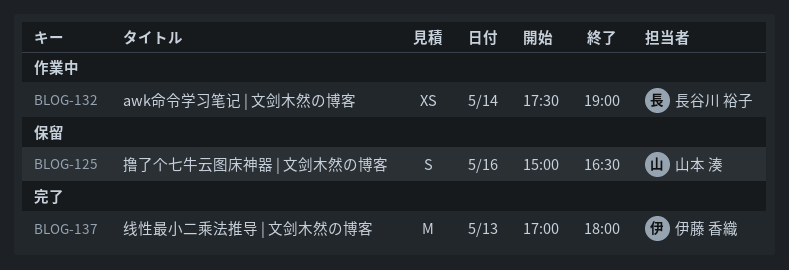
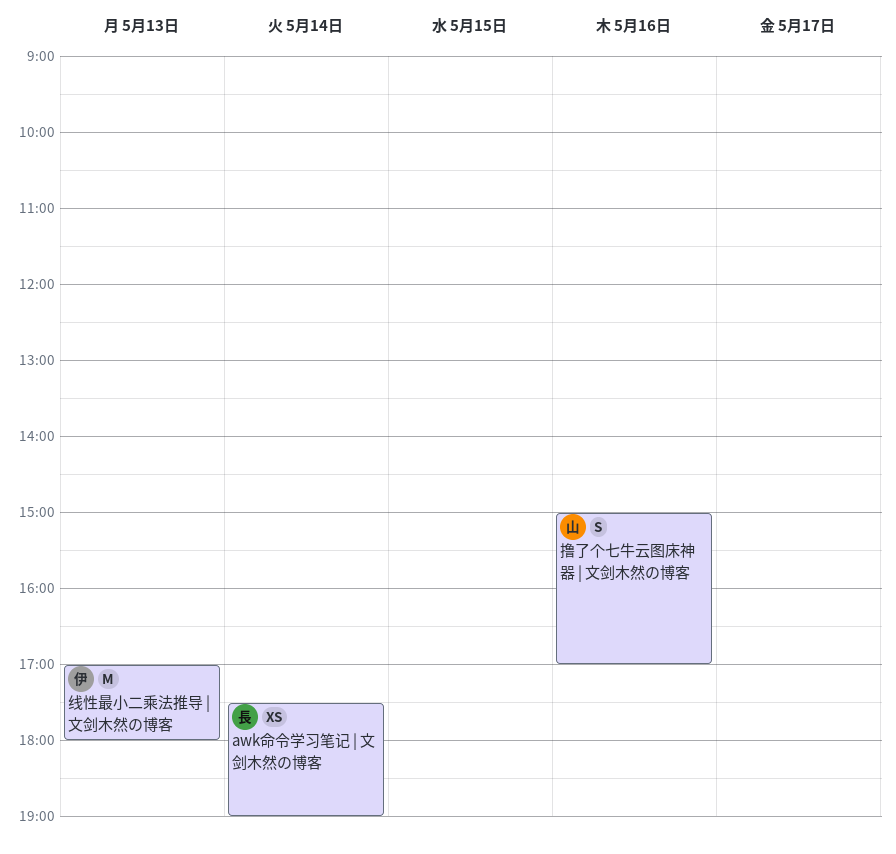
撸了个七牛云图床神器 | 文剑木然の博客, ends: 16:30 -> 17:00

